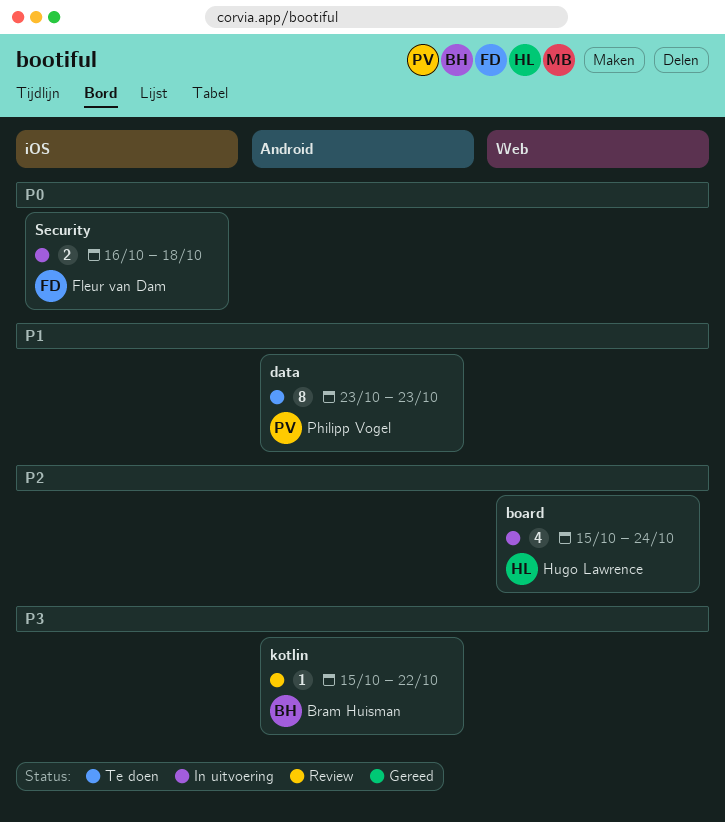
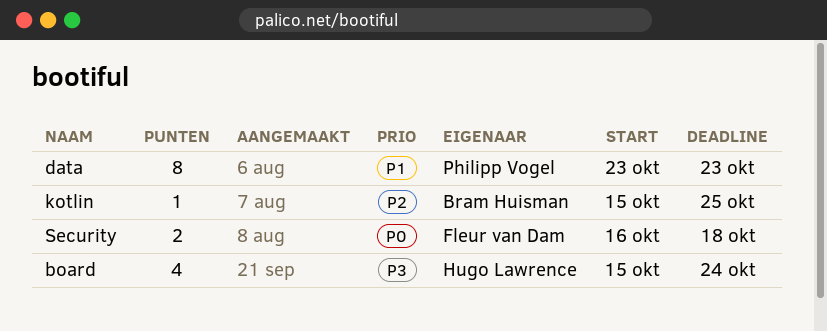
board, priority: P2 -> P3
kotlin, priority: P3 -> P2
kotlin, due: Oct 22 -> Oct 25

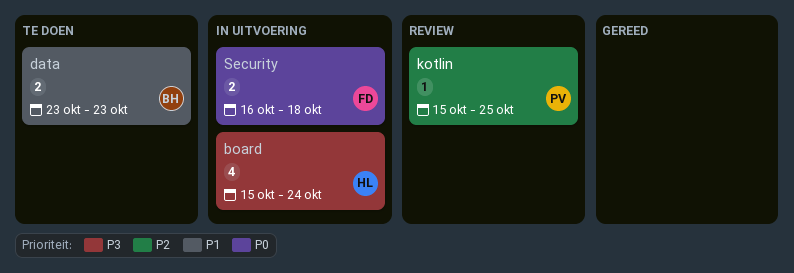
data, owner: Philipp Vogel -> Bram Huisman
data, estimate: 8 -> 2
kotlin, owner: Bram Huisman -> Philipp Vogel

